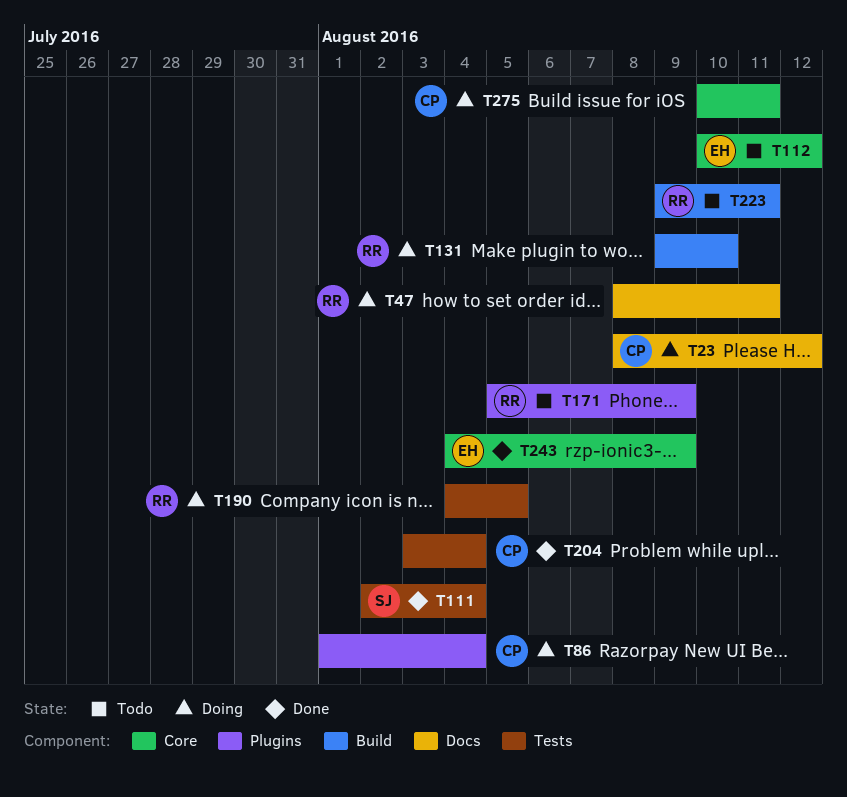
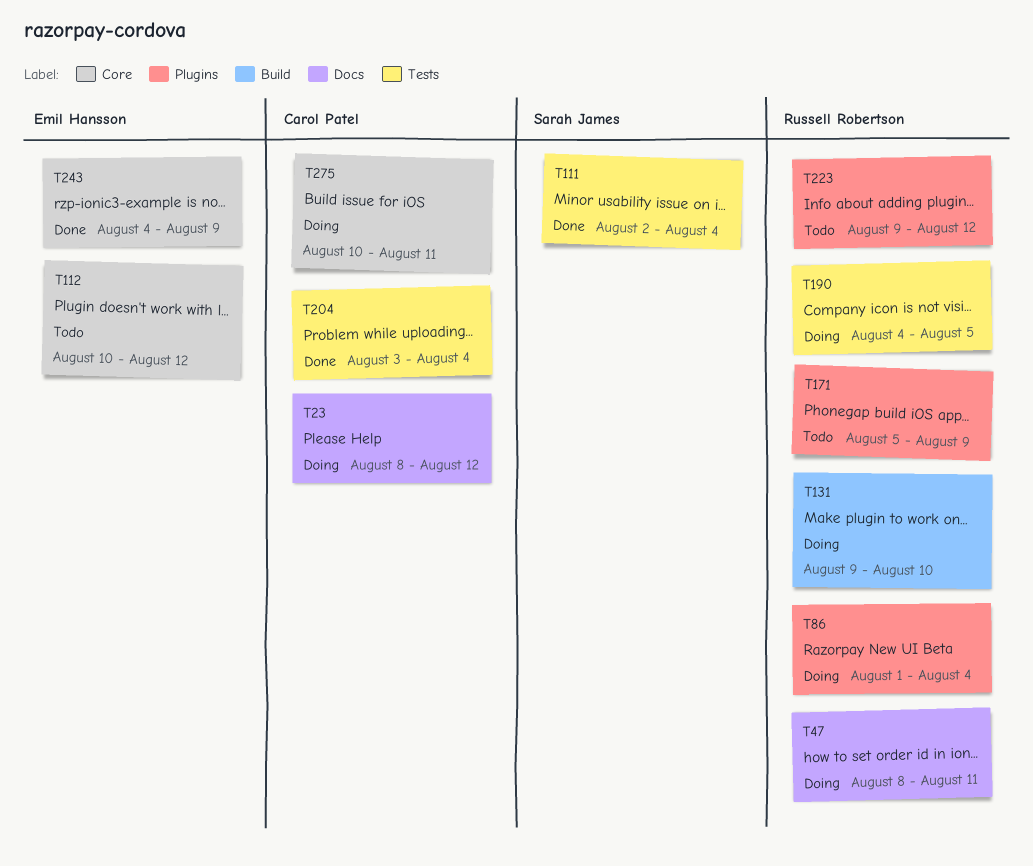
T86, owner: Carol Patel -> Russell Robertson
T223, label: Build -> Plugins
T223, due: Aug 11 -> Aug 12

